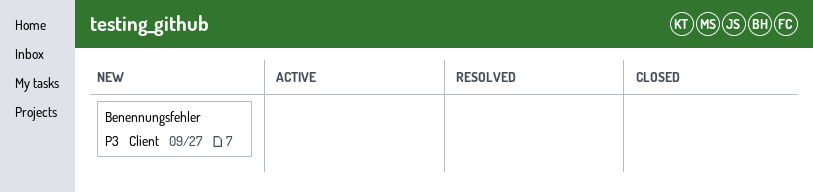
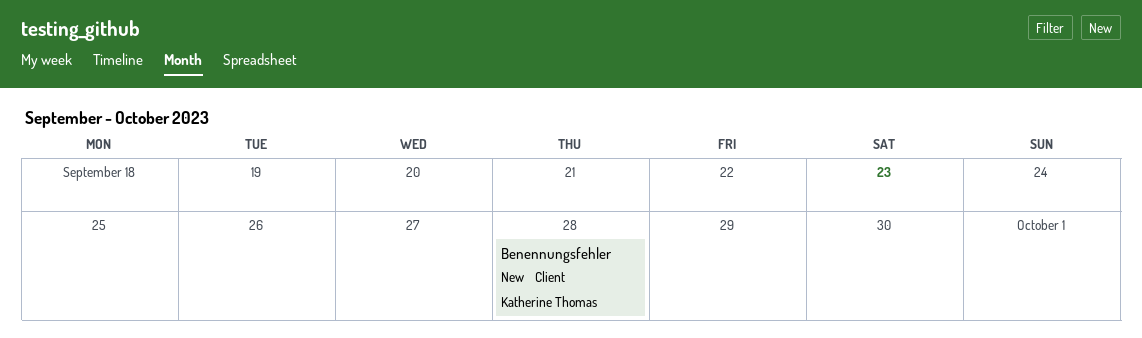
Benennungsfehler, due: Sep 27 -> Sep 28

